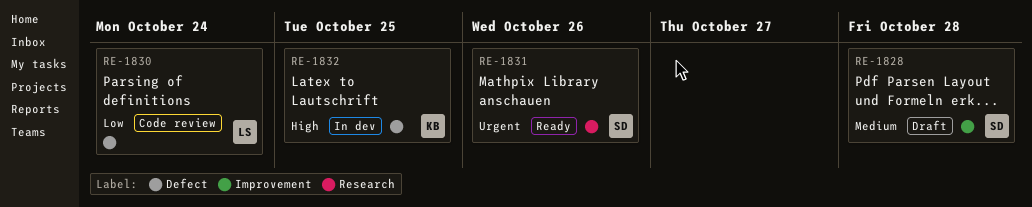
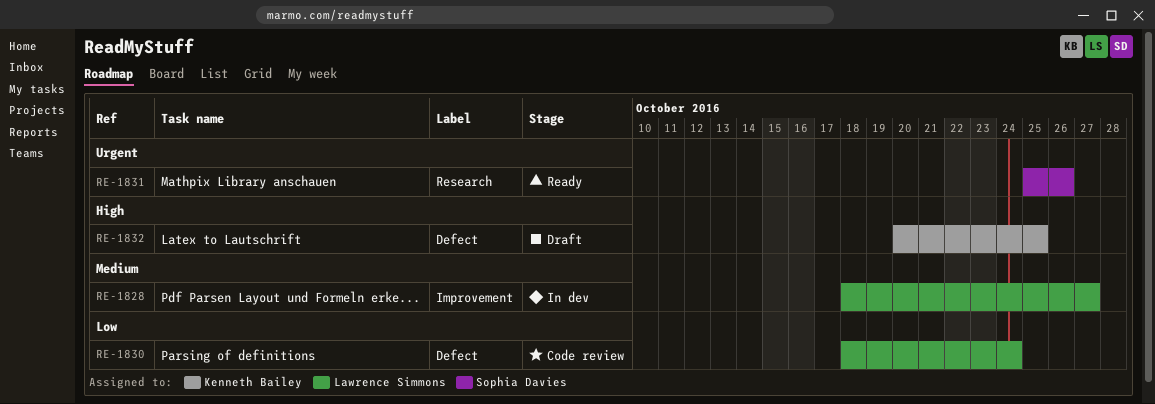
RE-1828, status: Draft -> In dev
RE-1828, owner: Sophia Davies -> Lawrence Simmons
RE-1828, due: Oct 28 -> Oct 27
RE-1832, status: In dev -> Draft

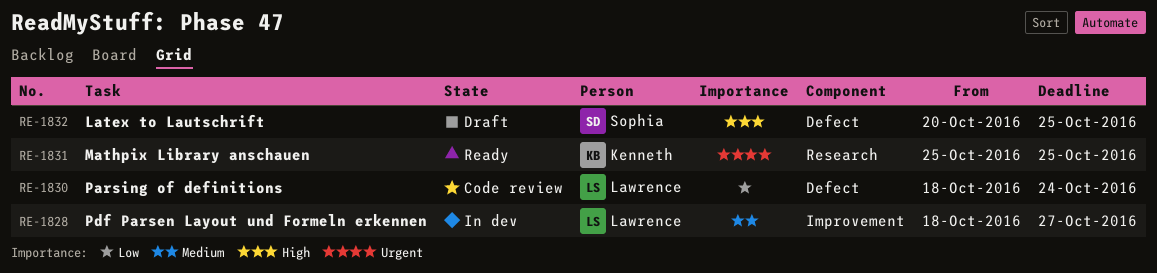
RE-1831, owner: Sophia Davies -> Kenneth Bailey
RE-1831, due: Oct 26 -> Oct 25
RE-1832, owner: Kenneth Bailey -> Sophia Davies

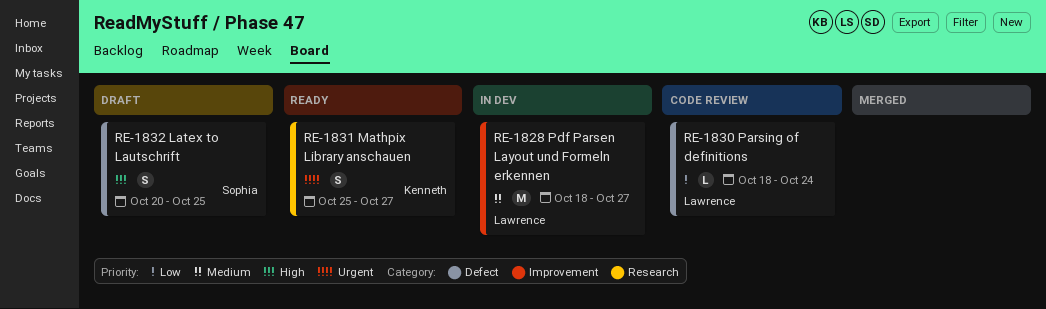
RE-1831, due: Oct 25 -> Oct 27

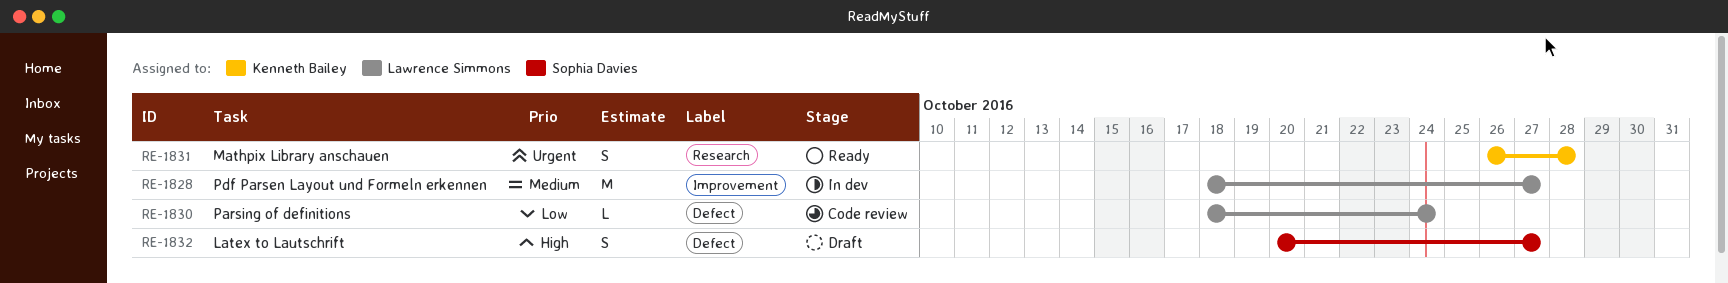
RE-1831, start: Oct 25 -> Oct 26
RE-1831, due: Oct 27 -> Oct 28
RE-1832, due: Oct 25 -> Oct 27

